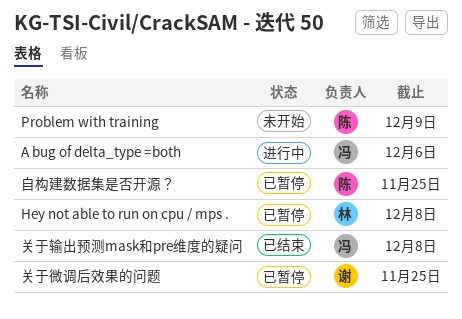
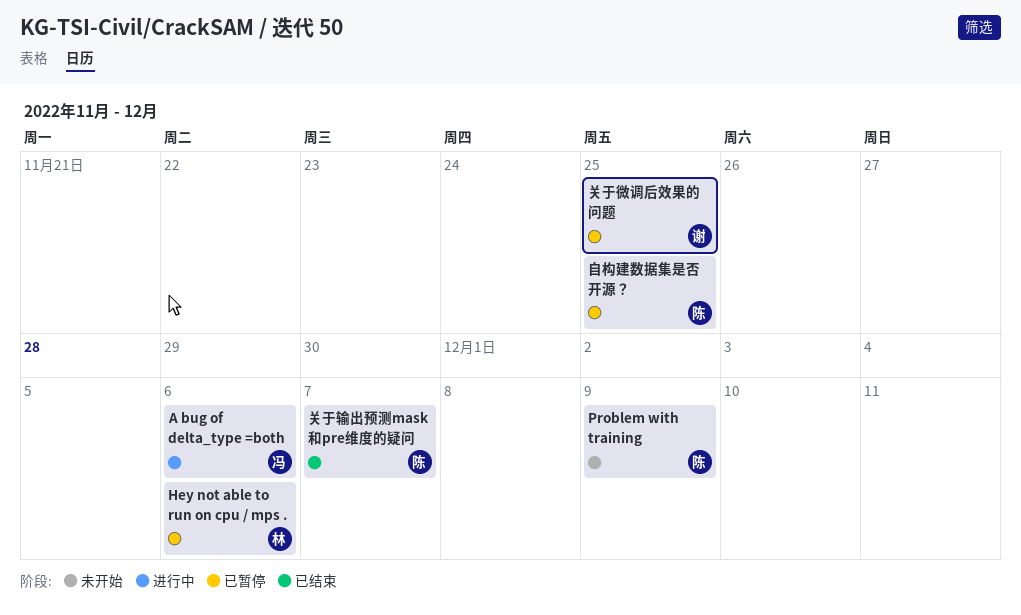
Hey not able to run on cpu / mps ., due: Dec 8 -> Dec 6
关于输出预测mask和pre维度的疑问, owner: 冯 -> 陈
关于输出预测mask和pre维度的疑问, due: Dec 8 -> Dec 7

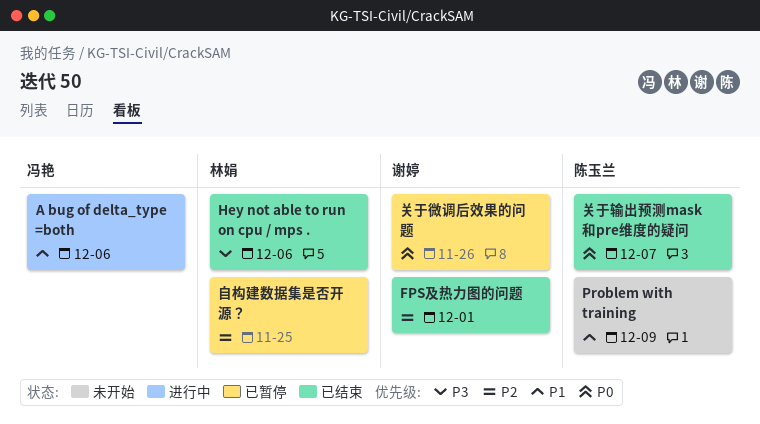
FPS及热力图的问题: none -> present
Hey not able to run on cpu / mps ., status: 已暂停 -> 已结束
关于微调后效果的问题, due: Nov 25 -> Nov 26
自构建数据集是否开源？, owner: 陈玉兰 -> 林娟

